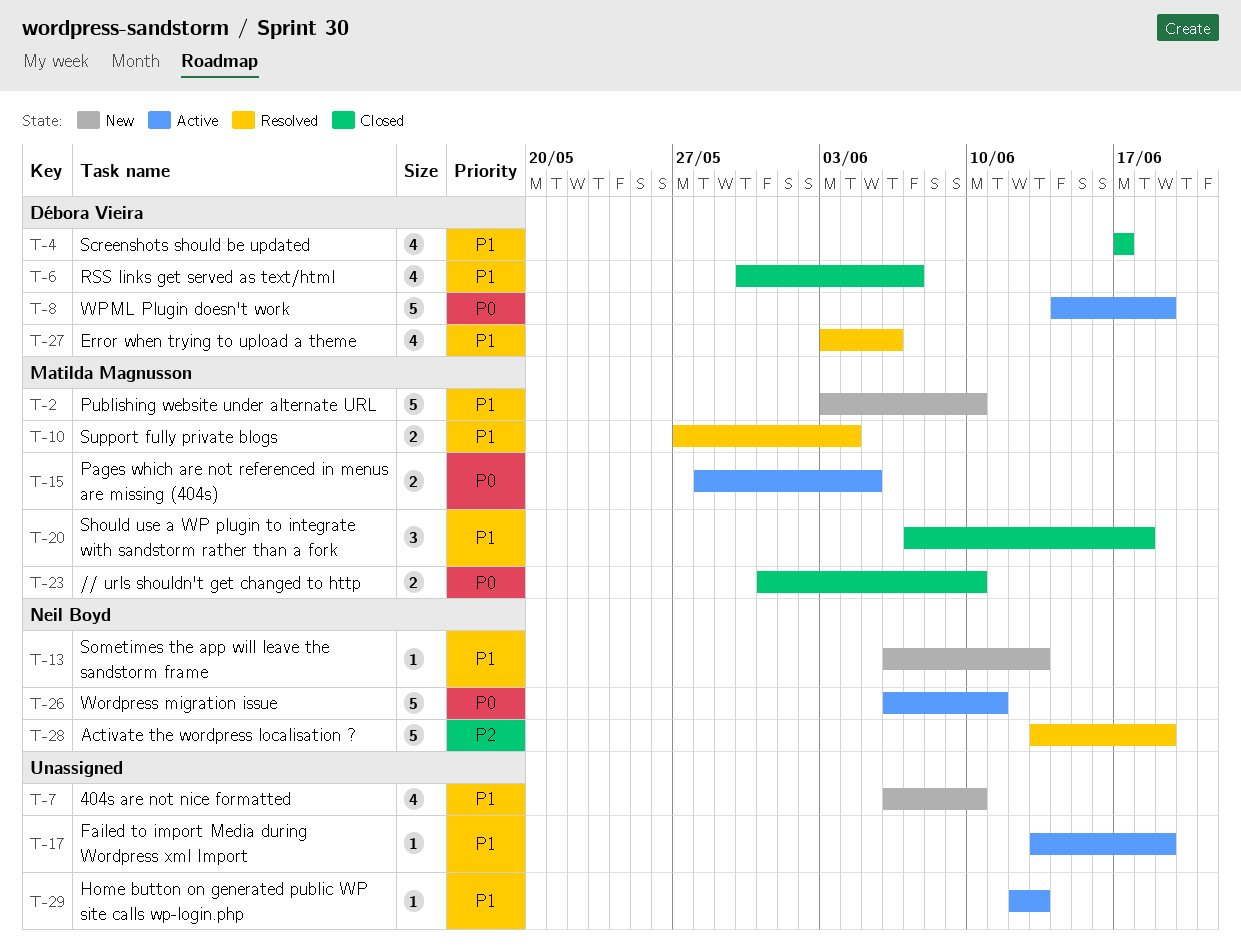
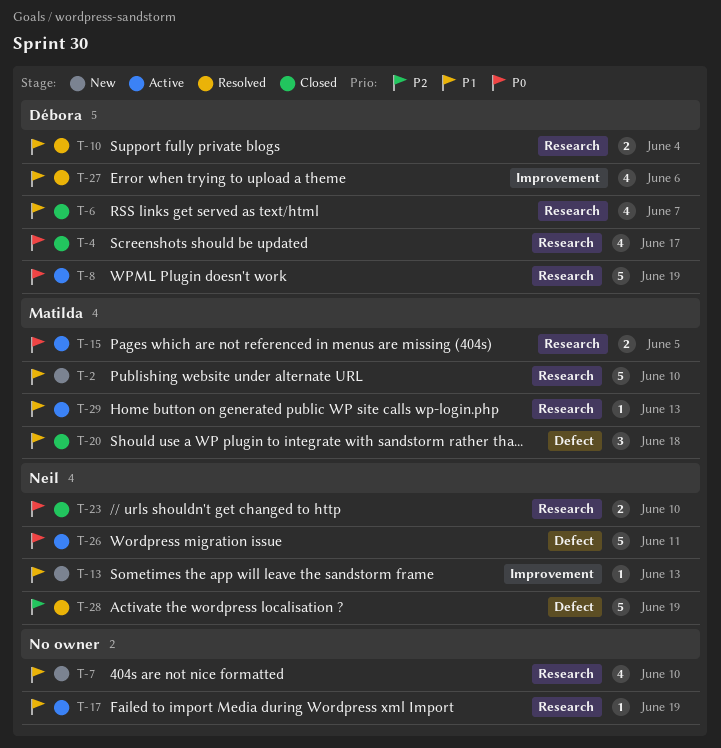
T-4, priority: P1 -> P0
T-10, owner: Matilda Magnusson -> Débora Vieira
T-23, owner: Matilda Magnusson -> Neil Boyd
T-29, owner: none -> Matilda Magnusson

